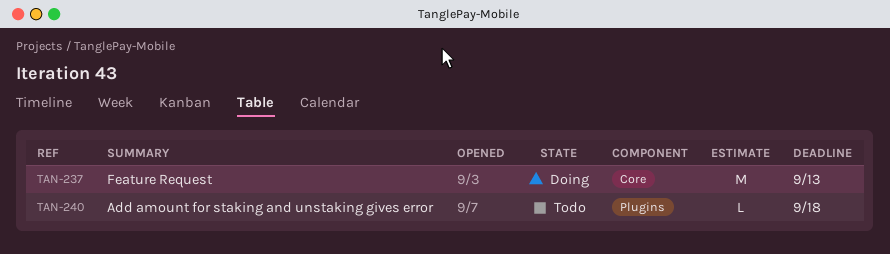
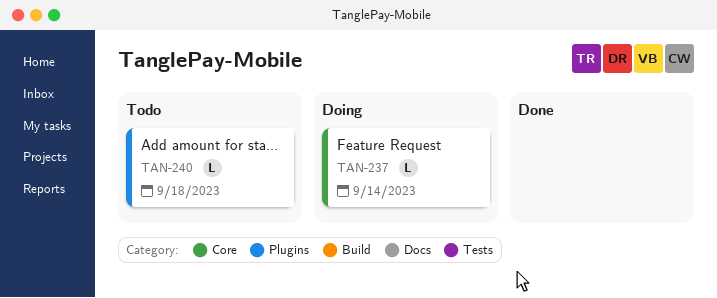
TAN-237, estimate: M -> L
TAN-237, due: Sep 13 -> Sep 14

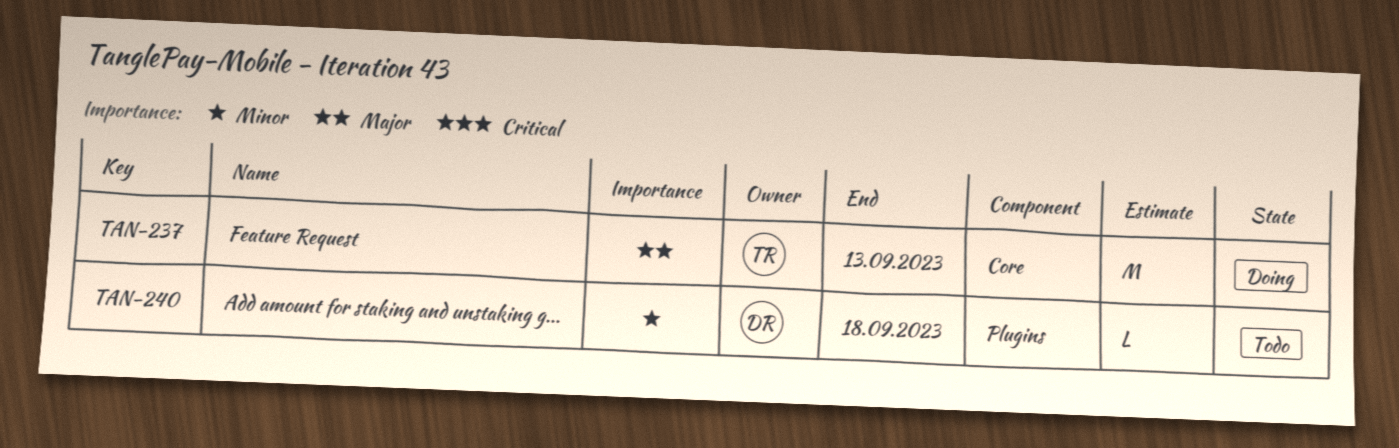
TAN-237, estimate: L -> M
TAN-237, due: Sep 14 -> Sep 13

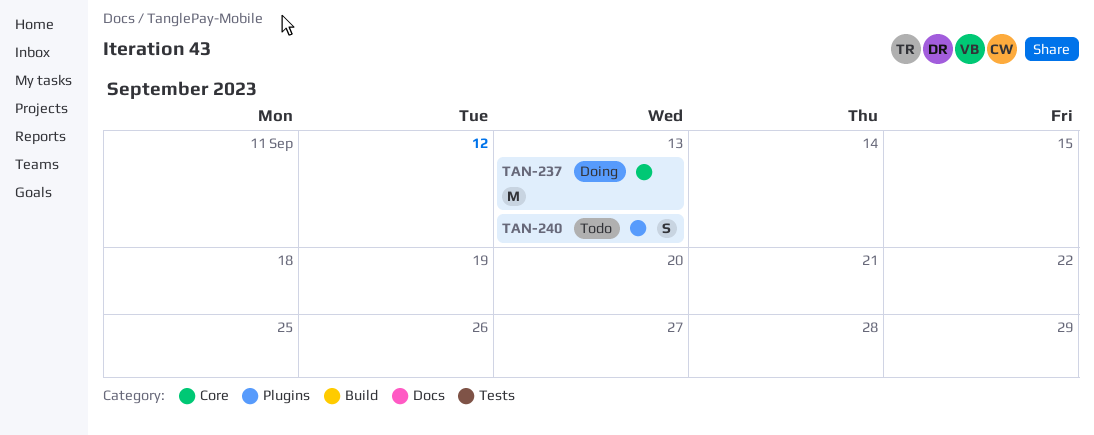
TAN-240, estimate: L -> S
TAN-240, due: Sep 18 -> Sep 13

